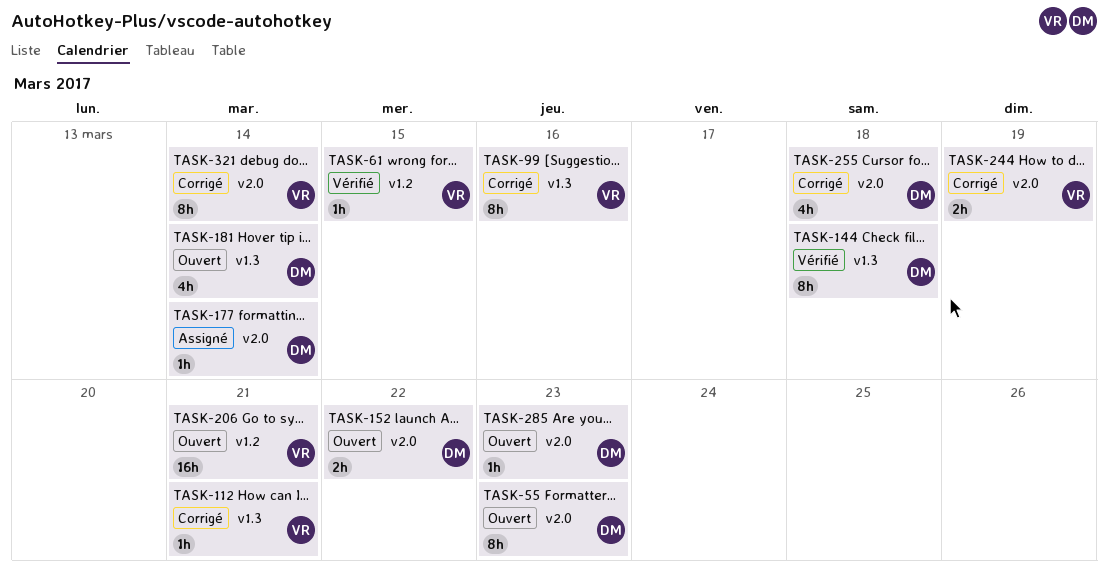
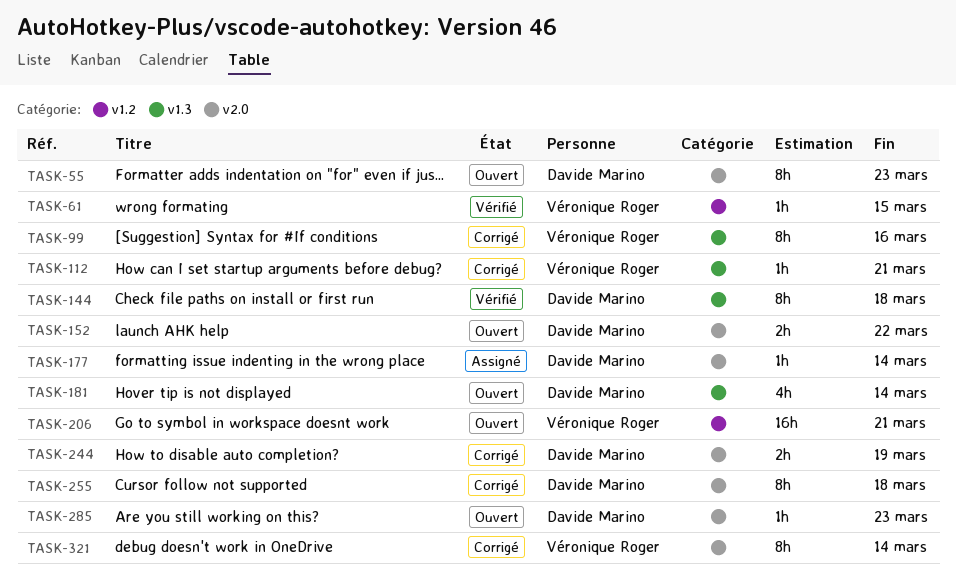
TASK-244, owner: Véronique Roger -> Davide Marino
TASK-255, estimate: 4h -> 8h

